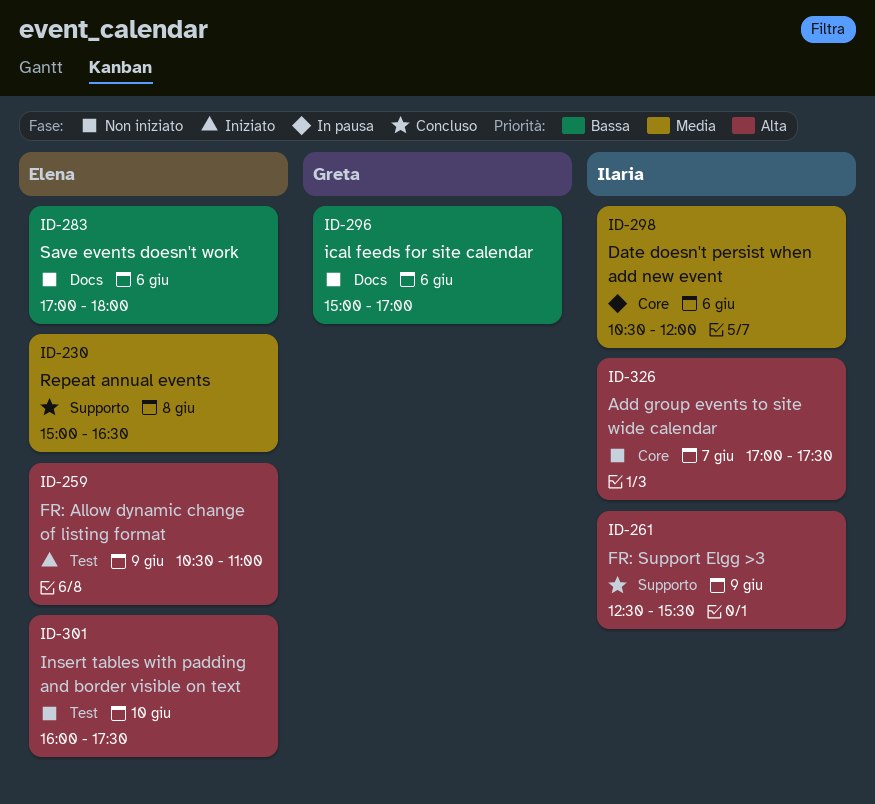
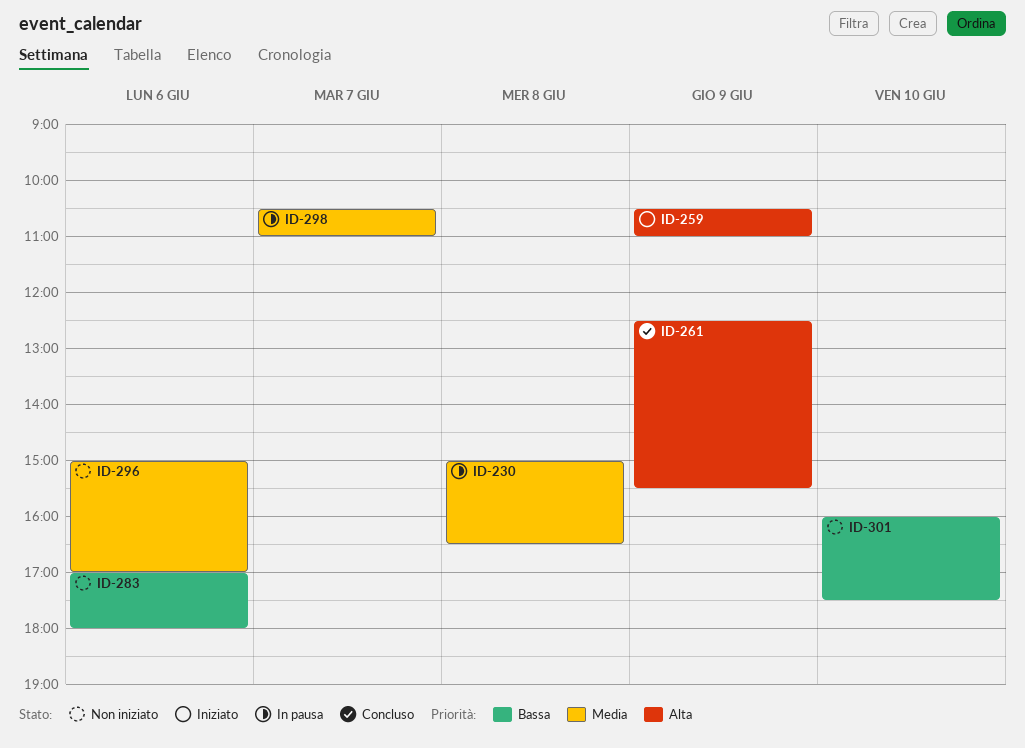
ID-230, status: Concluso -> In pausa
ID-296, priority: Bassa -> Media
ID-298, day: Jun 6 -> Jun 7
ID-298, ends: 12:00 -> 11:00
ID-301, priority: Alta -> Bassa
ID-326: present -> none

